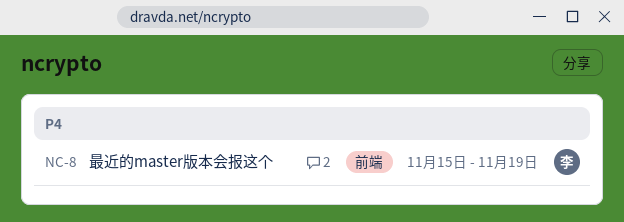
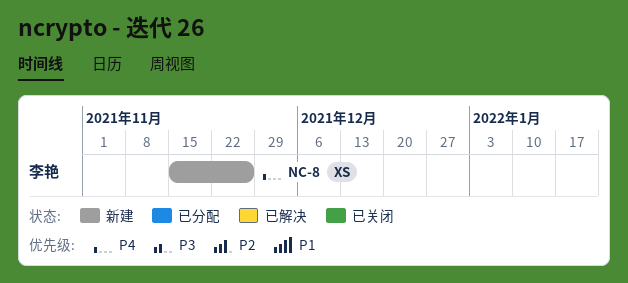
NC-8, due: Nov 19 -> Nov 26

